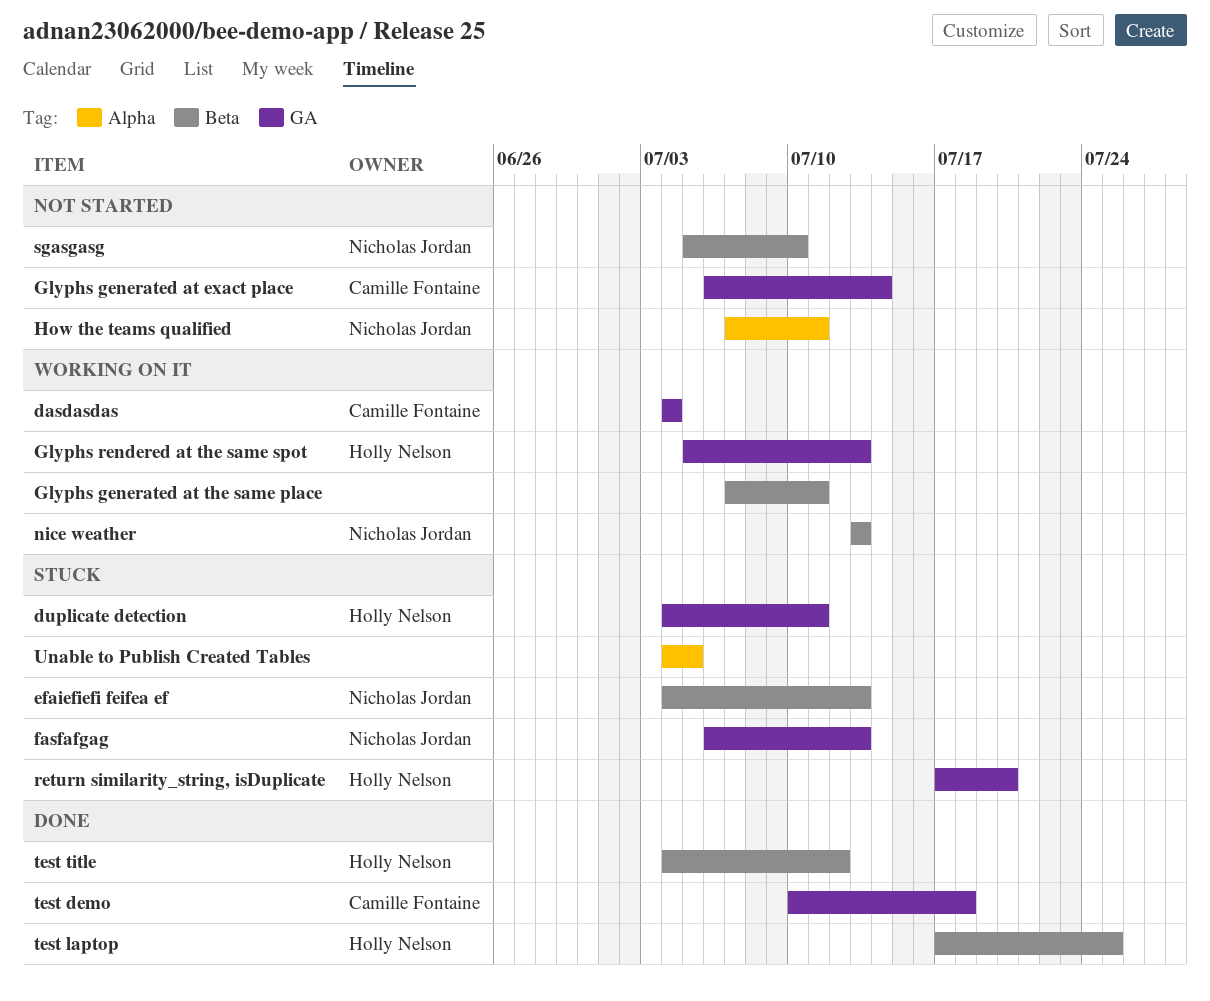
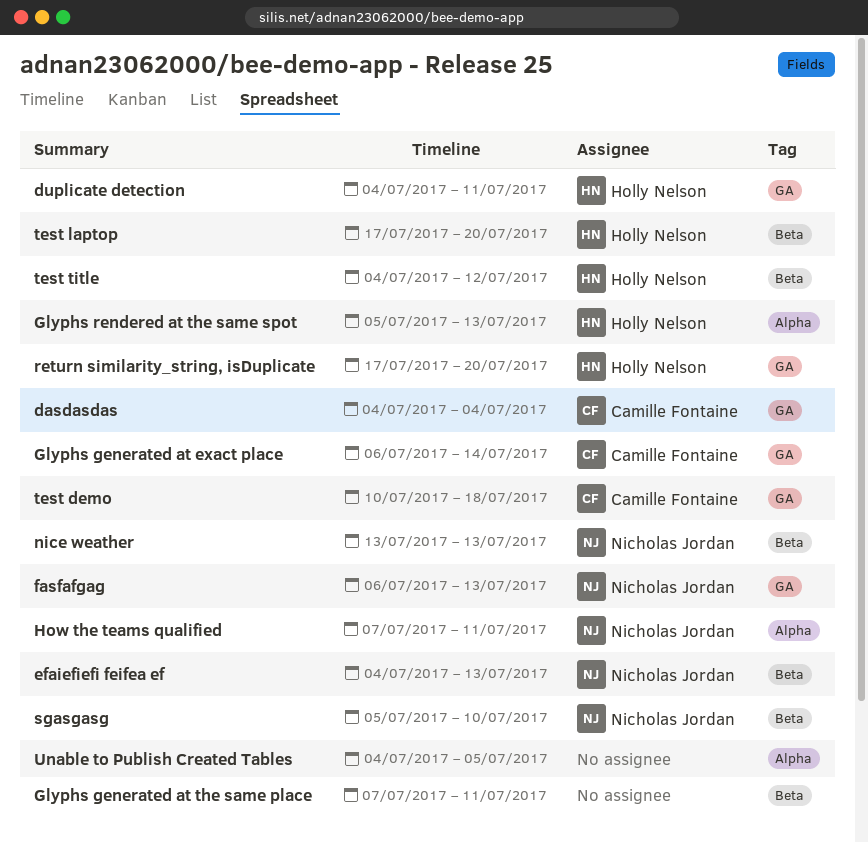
Glyphs rendered at the same spot, label: GA -> Alpha
test laptop, due: Jul 25 -> Jul 20

